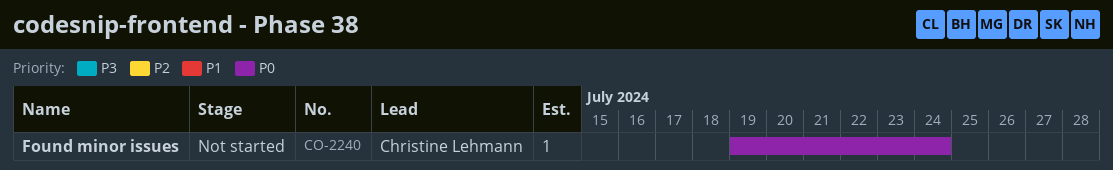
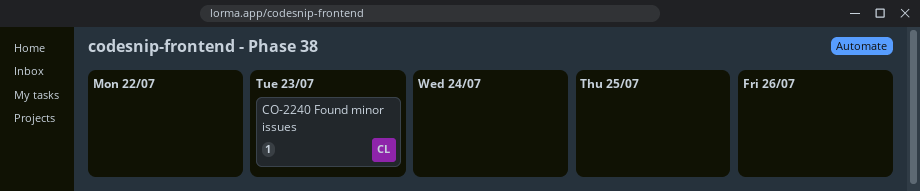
CO-2240, due: Jul 24 -> Jul 23

